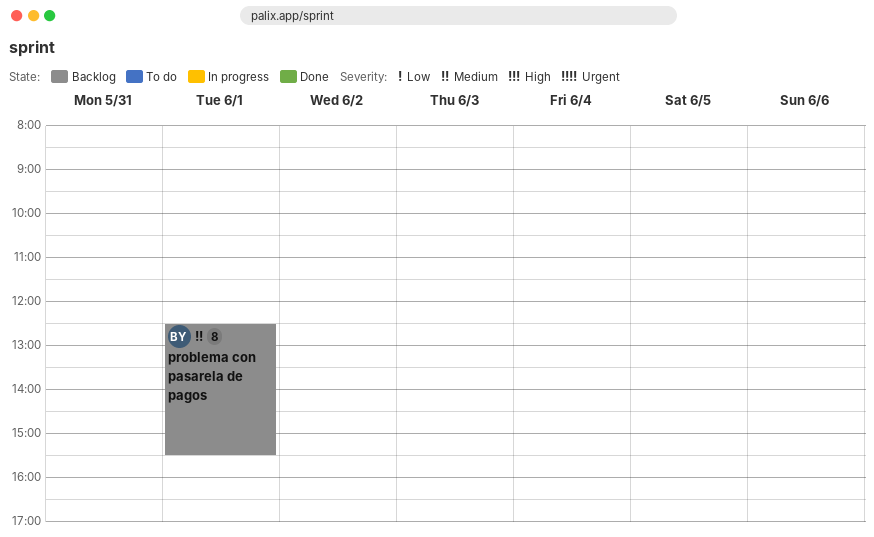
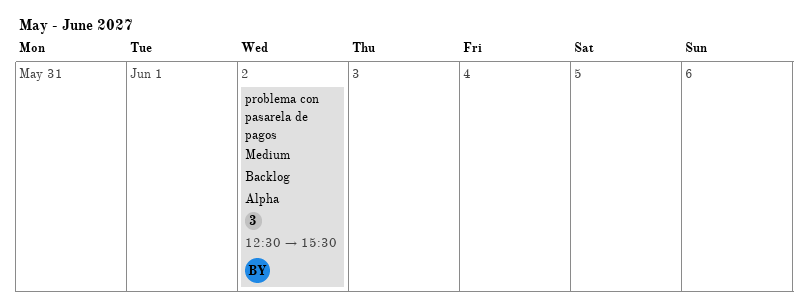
problema con pasarela de pagos, estimate: 8 -> 3
problema con pasarela de pagos, day: Jun 1 -> Jun 2

